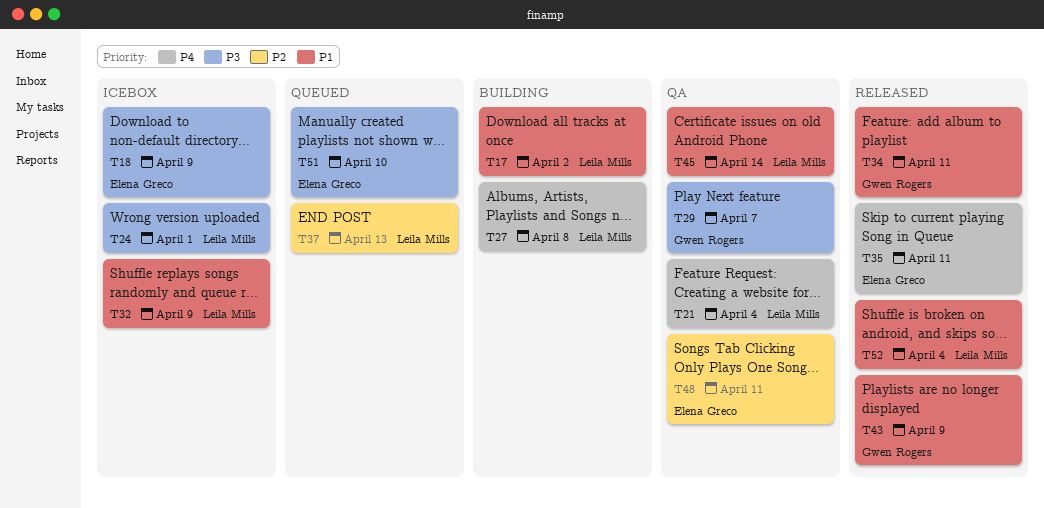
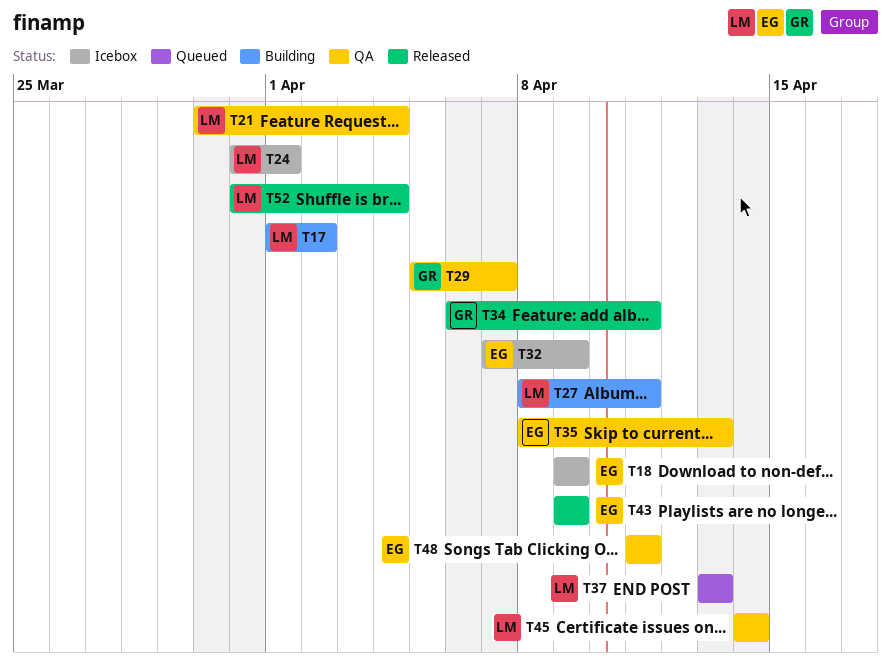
T27, due: Apr 8 -> Apr 11
T32, owner: Leila Mills -> Elena Greco
T35, status: Released -> QA
T35, due: Apr 11 -> Apr 13
T43, owner: Gwen Rogers -> Elena Greco
T51: present -> none

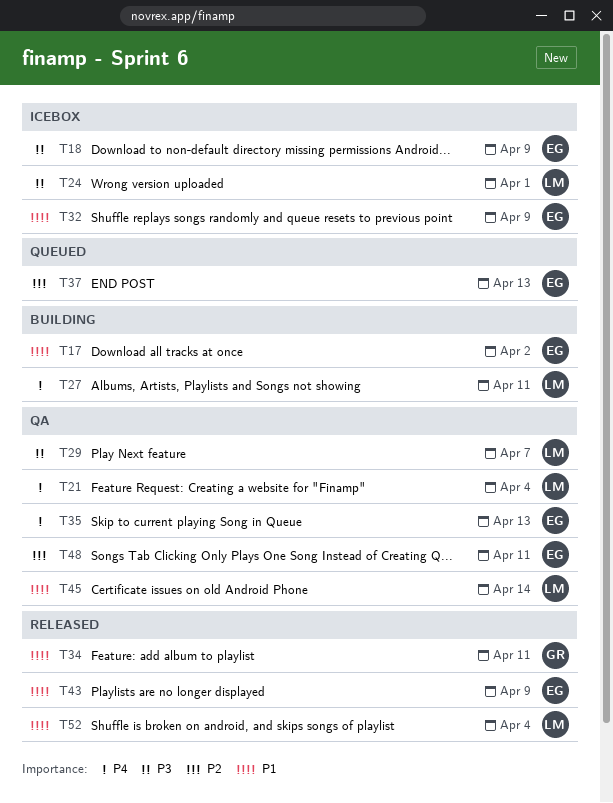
T17, owner: LM -> EG
T29, owner: GR -> LM
T37, owner: LM -> EG

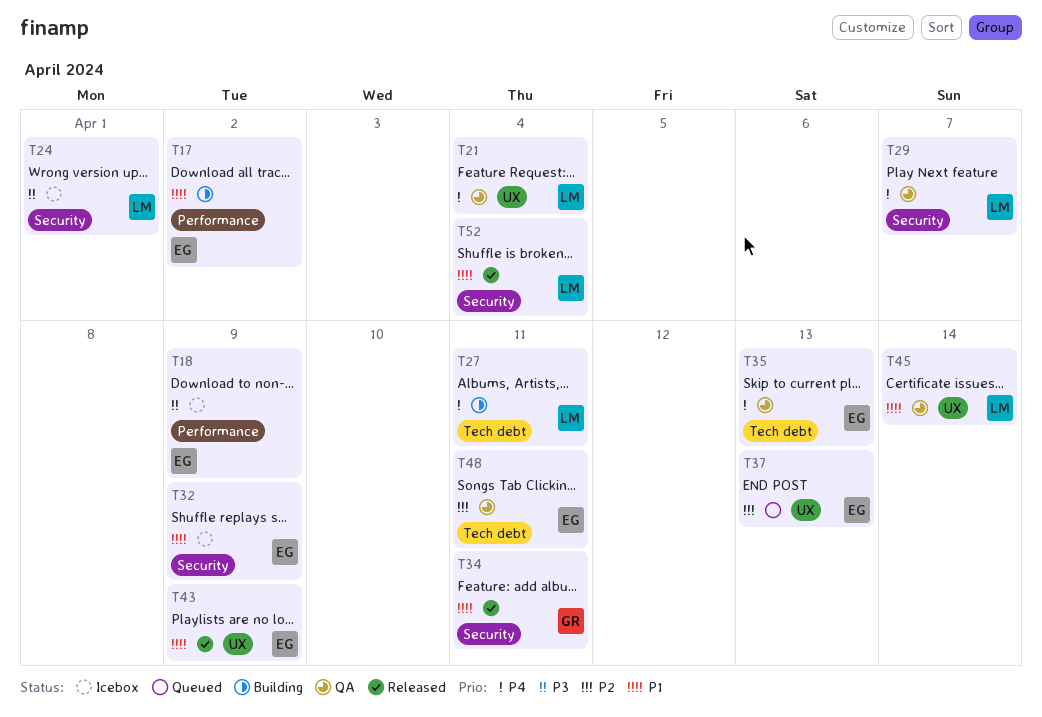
T29, priority: P3 -> P4

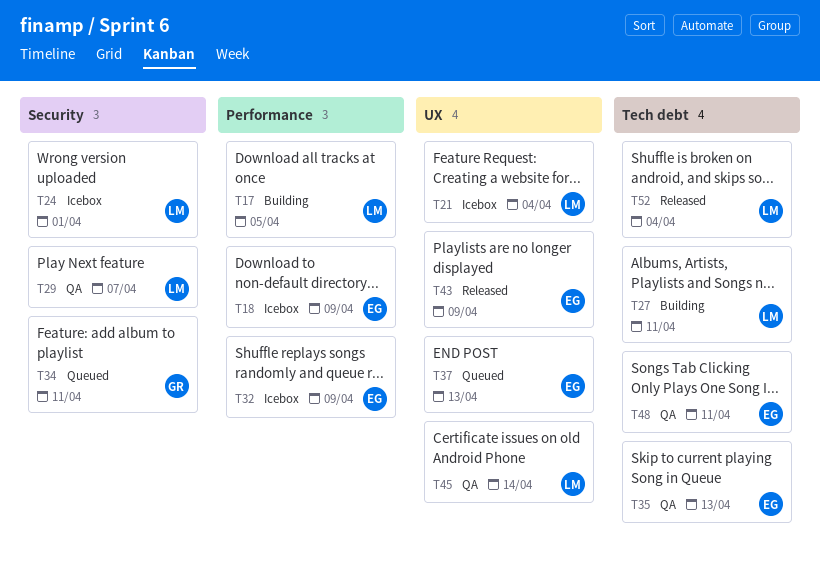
T17, owner: EG -> LM
T17, due: Apr 2 -> Apr 5
T21, status: QA -> Icebox
T32, label: Security -> Performance
T34, status: Released -> Queued
T52, label: Security -> Tech debt

